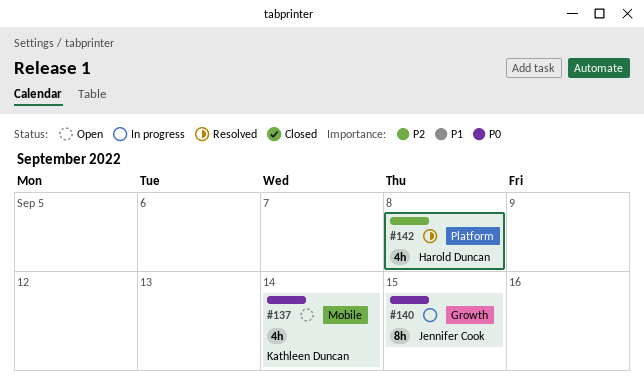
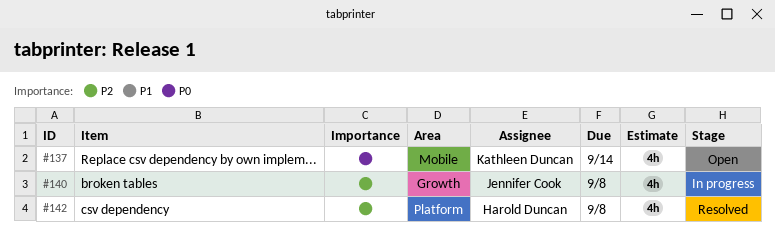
#140, priority: P0 -> P2
#140, estimate: 8h -> 4h
#140, due: Sep 15 -> Sep 8

